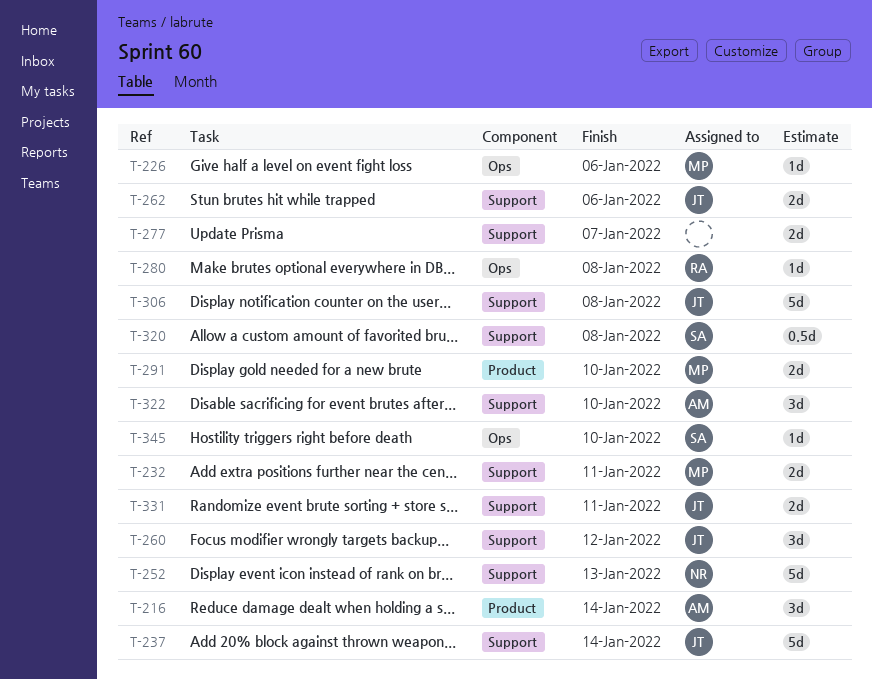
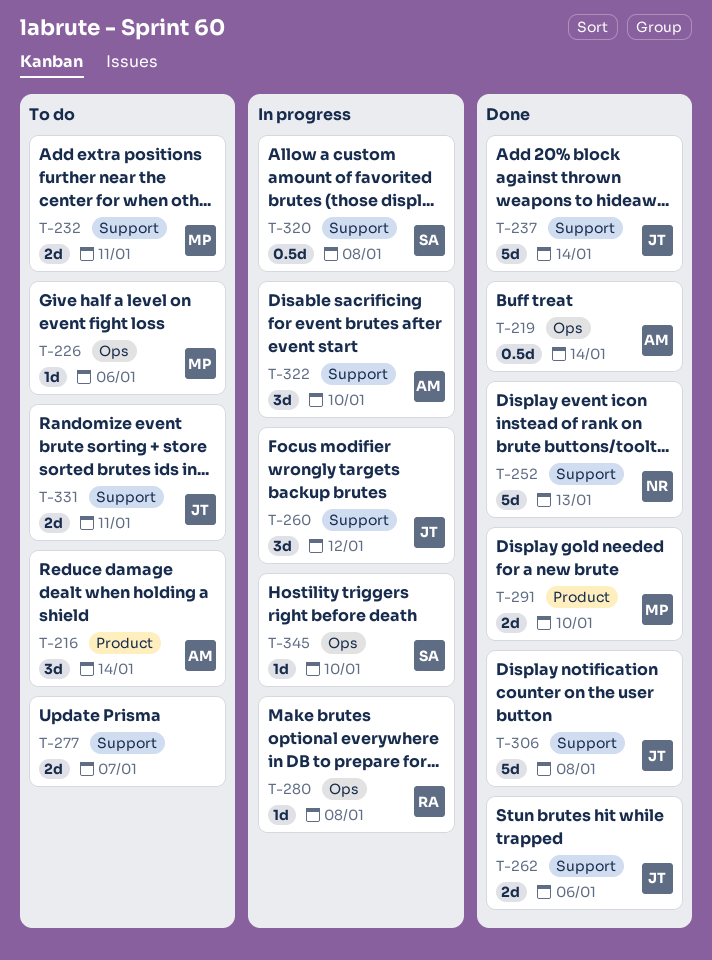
T-219: none -> present

